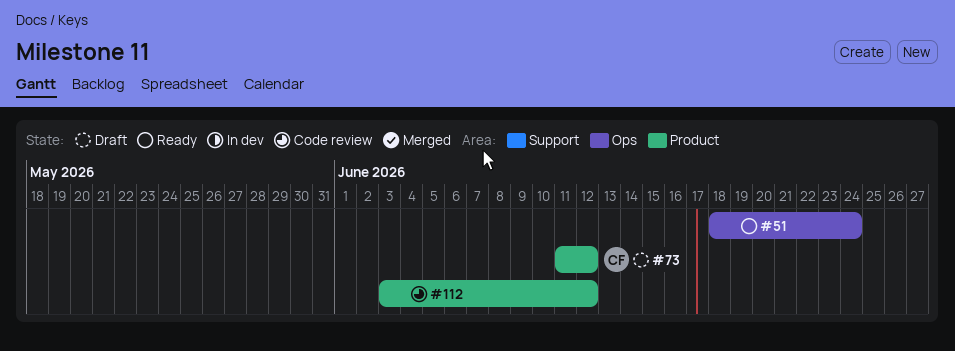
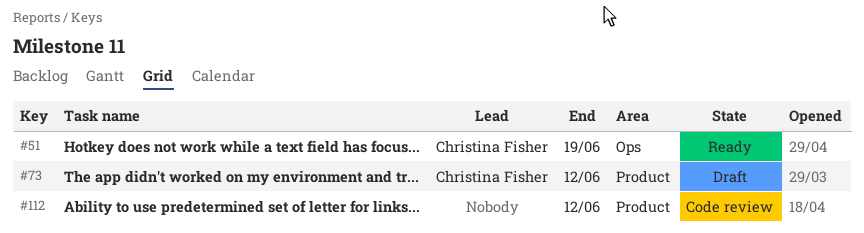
#51, owner: none -> Christina Fisher
#51, due: Jun 24 -> Jun 19

